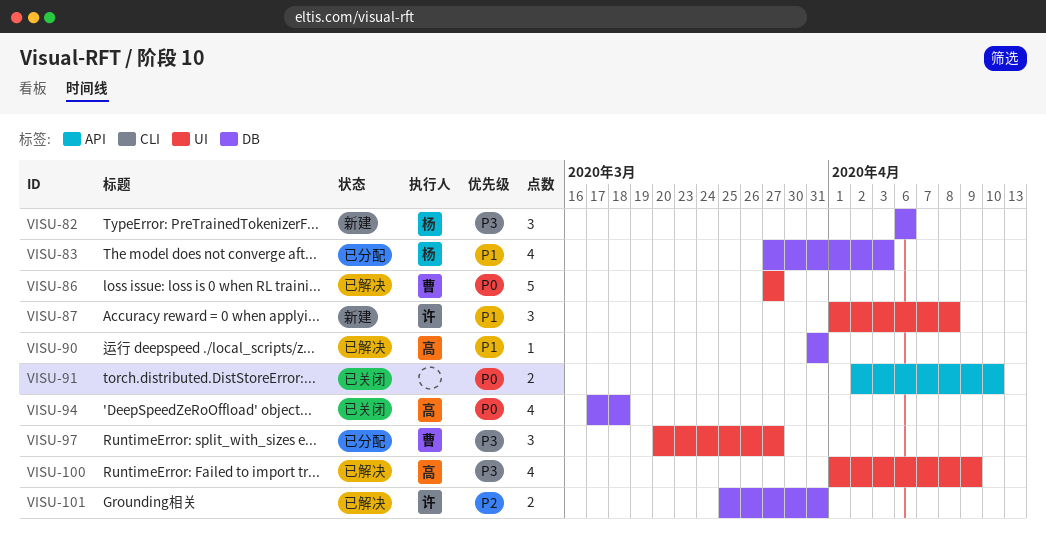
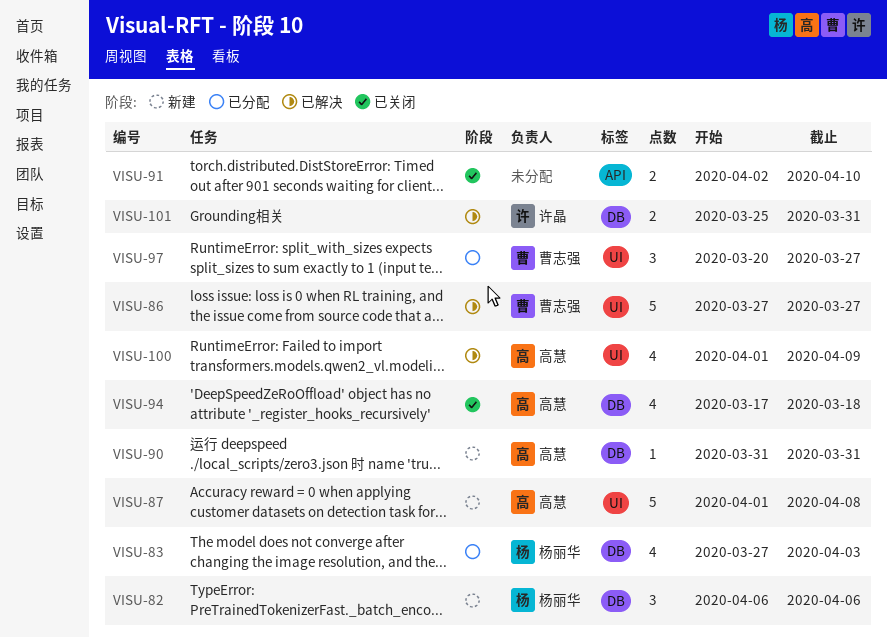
VISU-87, owner: 许晶 -> 高慧
VISU-87, estimate: 3 -> 5
VISU-90, status: 已解决 -> 新建

